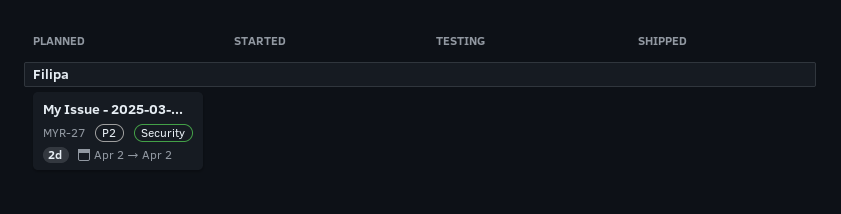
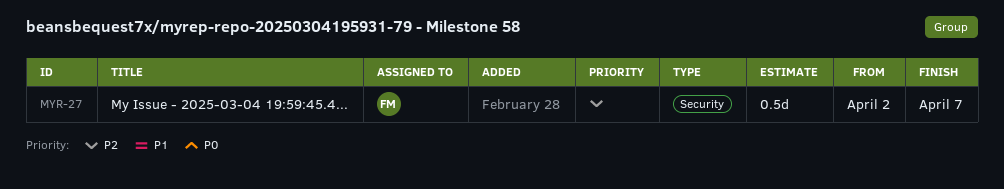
MYR-27, estimate: 2d -> 0.5d
MYR-27, due: Apr 2 -> Apr 7

